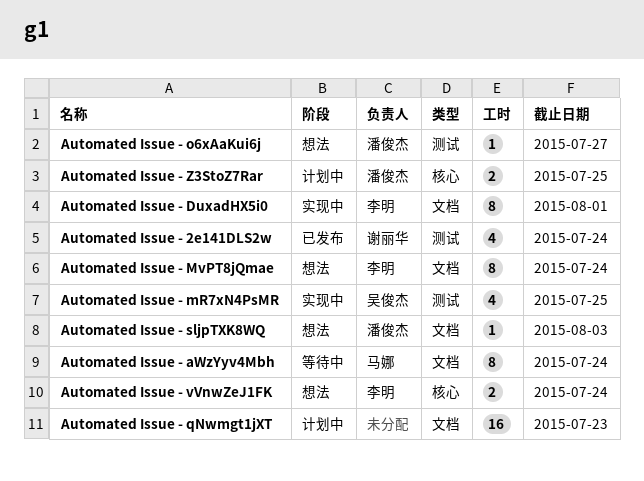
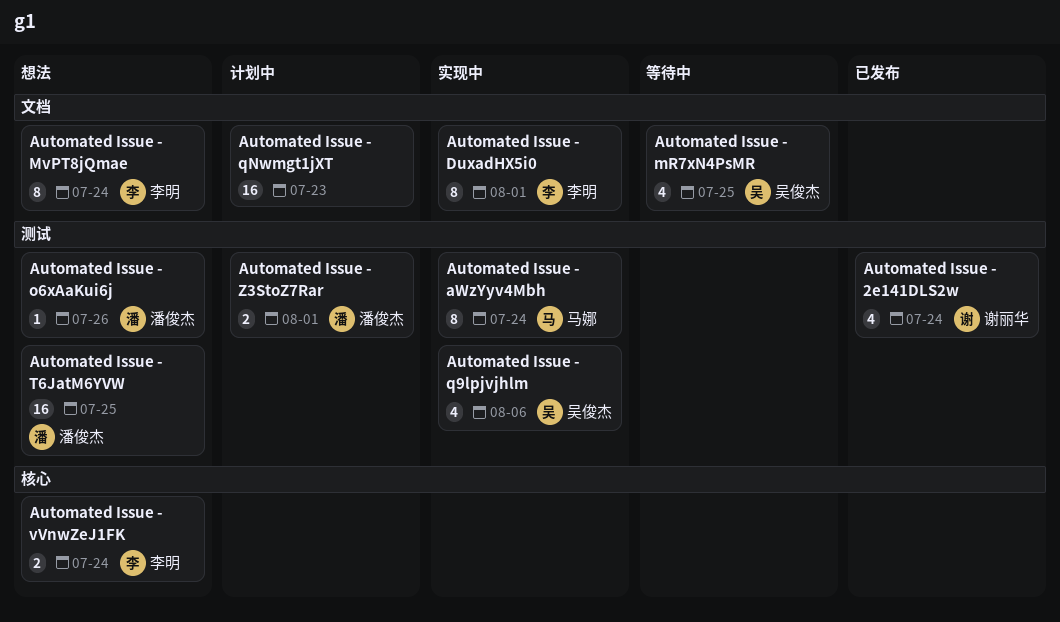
Automated Issue - aWzYyv4Mbh, status: 等待中 -> 实现中
Automated Issue - aWzYyv4Mbh, label: 文档 -> 测试
Automated Issue - mR7xN4PsMR, status: 实现中 -> 等待中
Automated Issue - mR7xN4PsMR, label: 测试 -> 文档
Automated Issue - o6xAaKui6j, due: Jul 27 -> Jul 26
Automated Issue - q9lpjvjhlm: none -> present
Automated Issue - sljpTXK8WQ: present -> none
Automated Issue - T6JatM6YVW: none -> present
Automated Issue - Z3StoZ7Rar, label: 核心 -> 测试
Automated Issue - Z3StoZ7Rar, due: Jul 25 -> Aug 1

